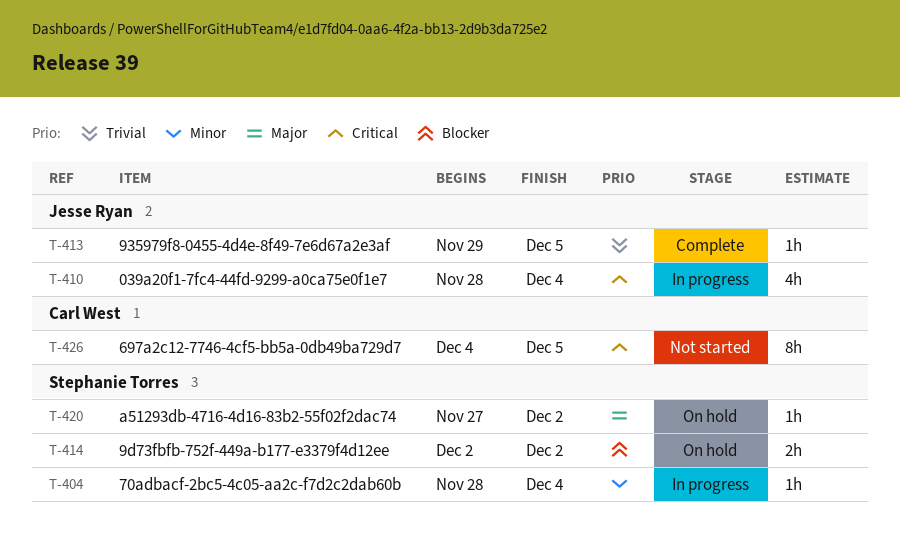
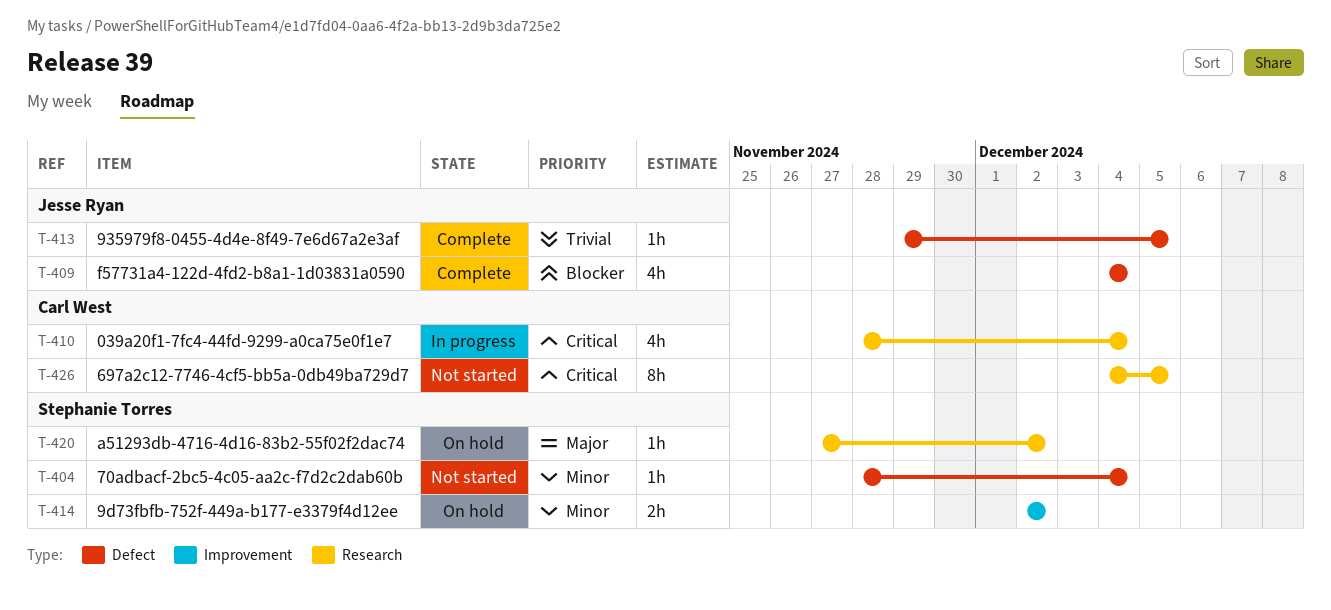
T-404, status: In progress -> Not started
T-409: none -> present
T-410, owner: Jesse Ryan -> Carl West
T-414, priority: Blocker -> Minor

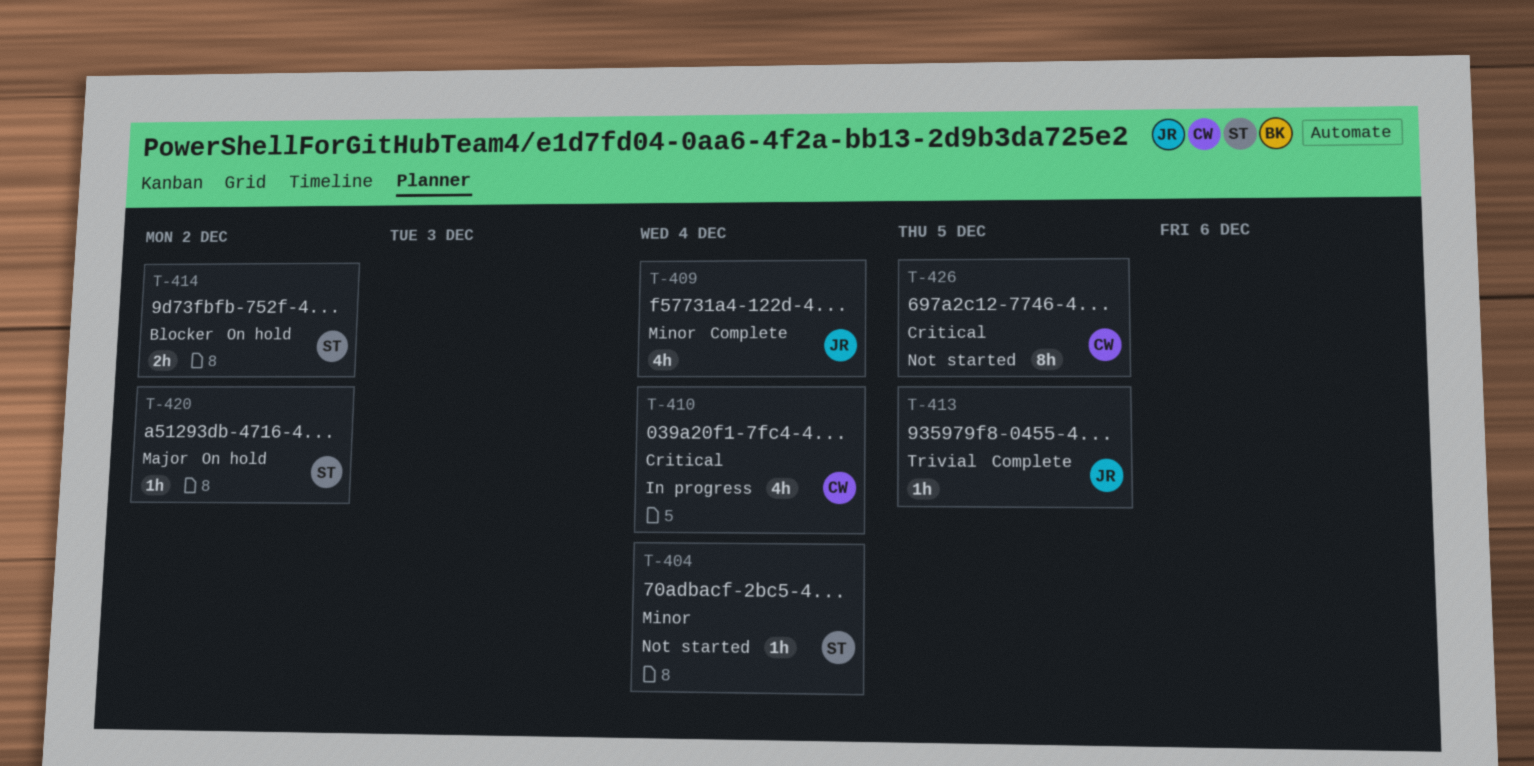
T-409, priority: Blocker -> Minor
T-414, priority: Minor -> Blocker

